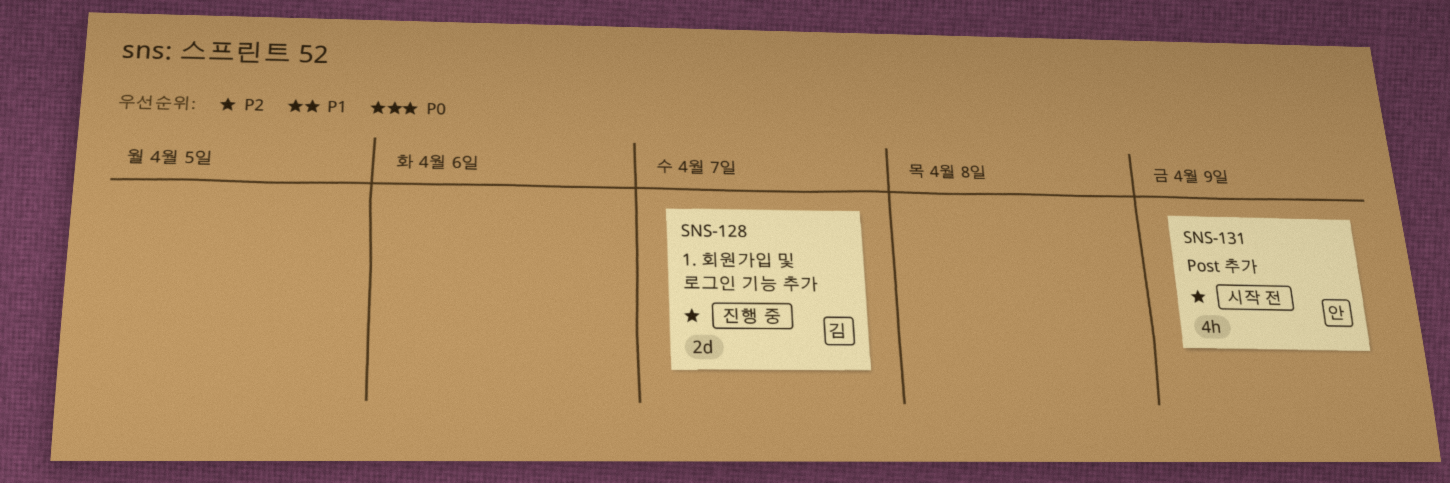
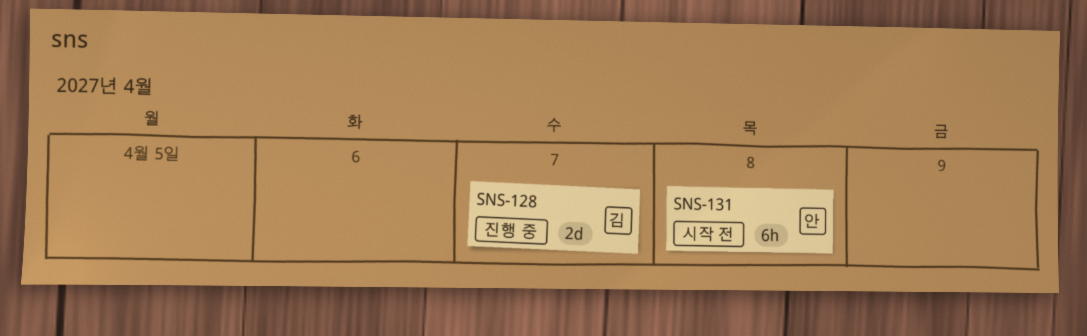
SNS-131, estimate: 4h -> 6h
SNS-131, due: Apr 9 -> Apr 8

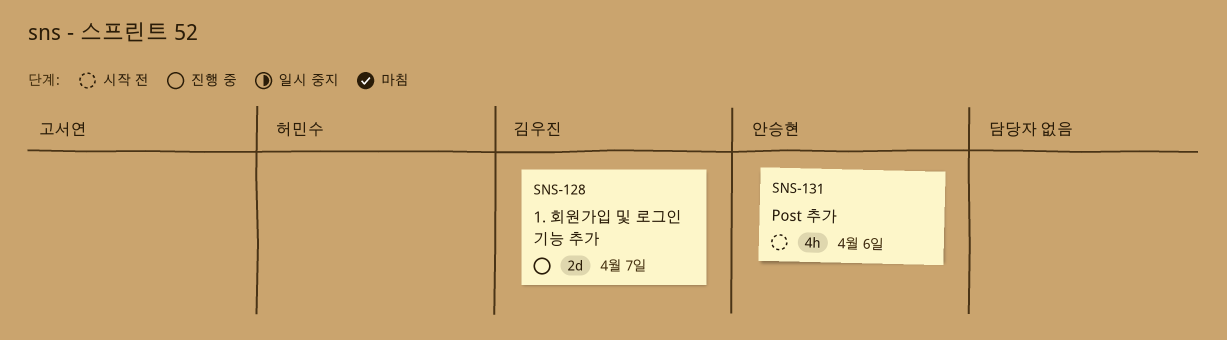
SNS-131, estimate: 6h -> 4h
SNS-131, due: Apr 8 -> Apr 6

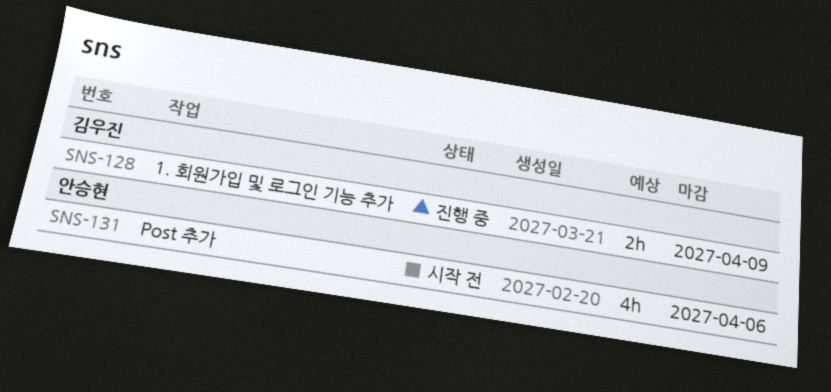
SNS-128, estimate: 2d -> 2h
SNS-128, due: Apr 7 -> Apr 9

